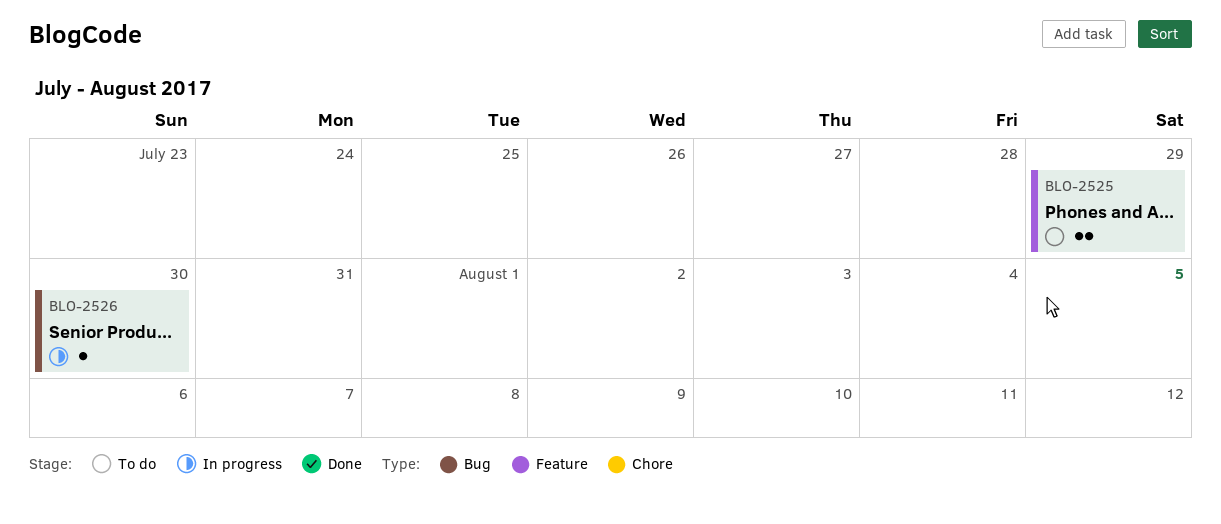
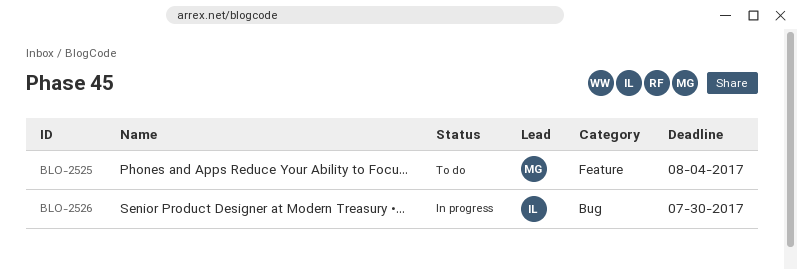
BLO-2525, due: Jul 29 -> Aug 4

